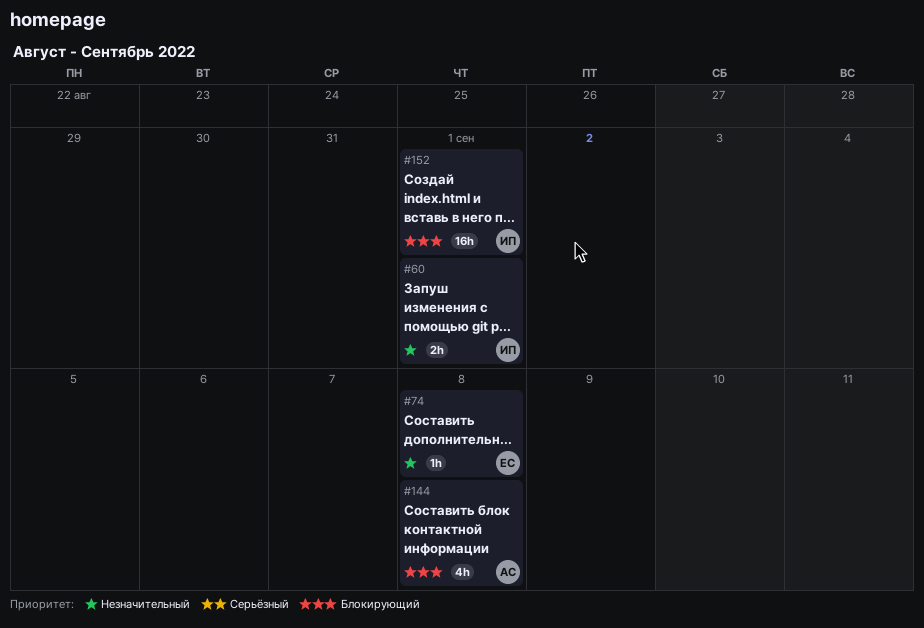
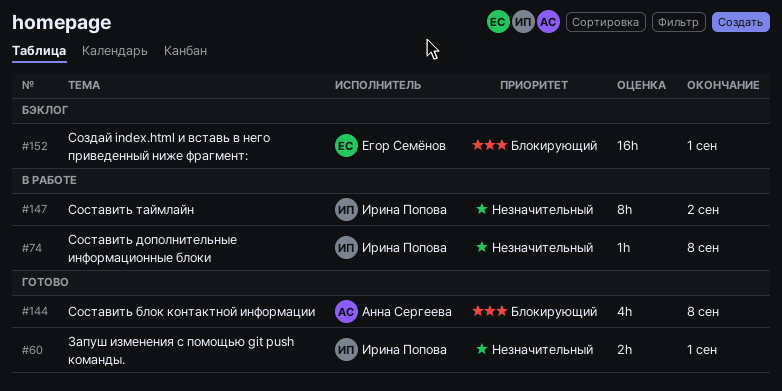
#74, owner: Егор Семёнов -> Ирина Попова
#147: none -> present
#152, owner: Ирина Попова -> Егор Семёнов

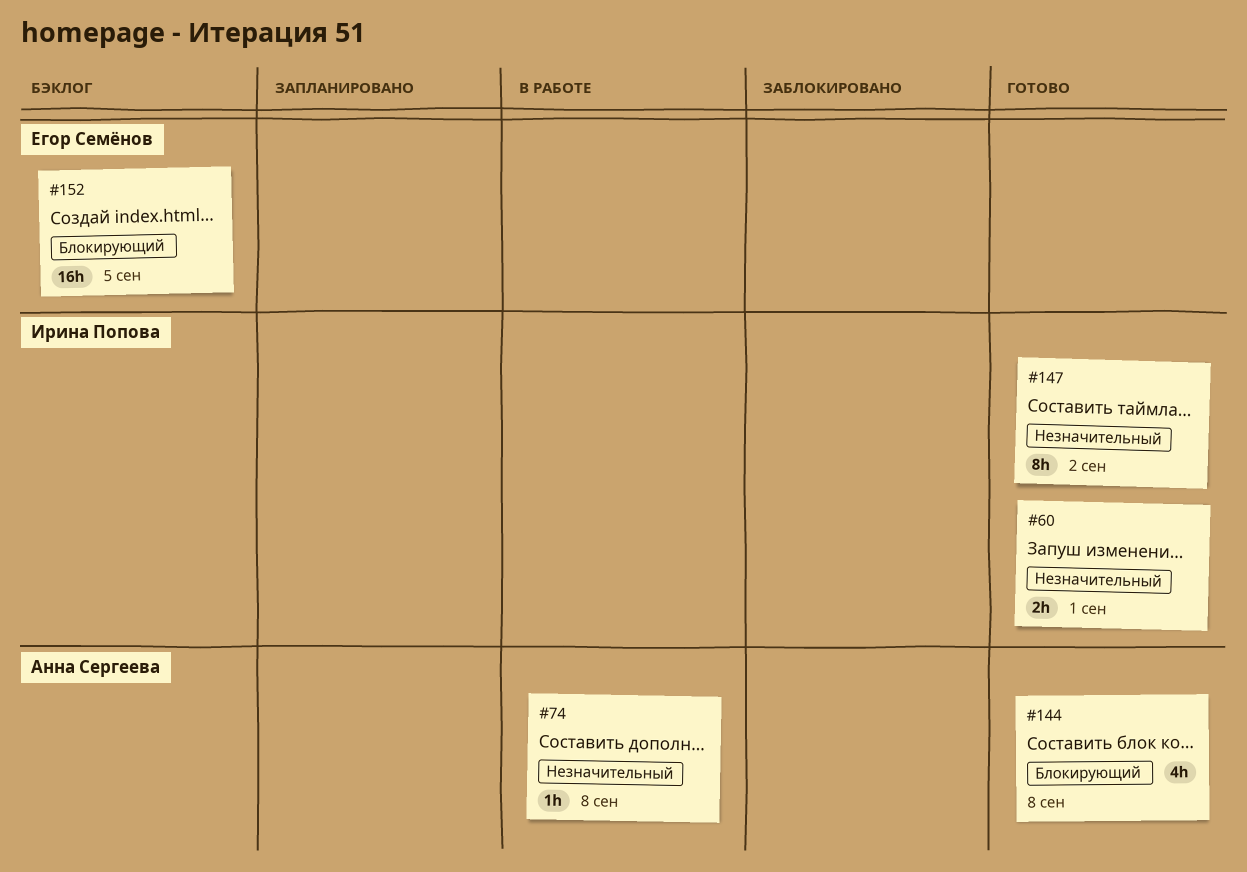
#74, owner: Ирина Попова -> Анна Сергеева
#147, status: В работе -> Готово
#152, due: Sep 1 -> Sep 5

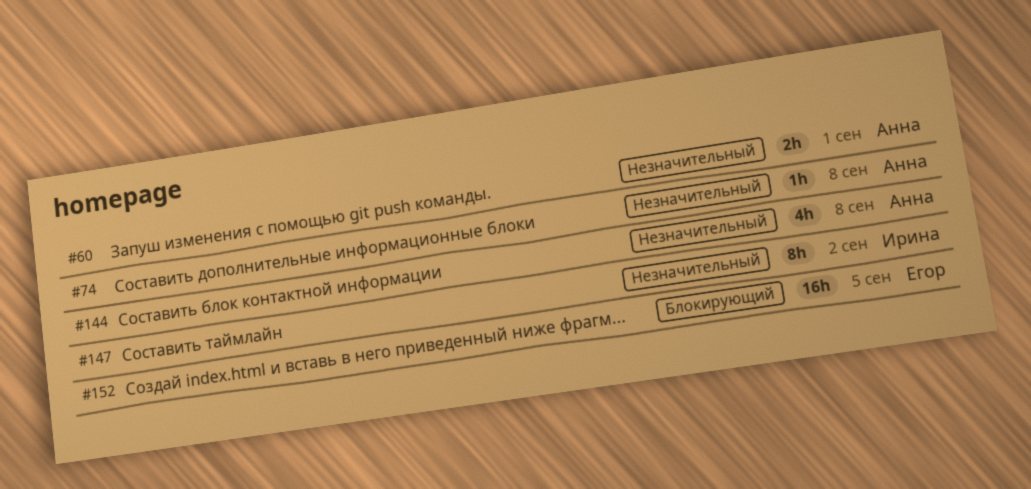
#60, owner: Ирина Попова -> Анна Сергеева
#144, priority: Блокирующий -> Незначительный

